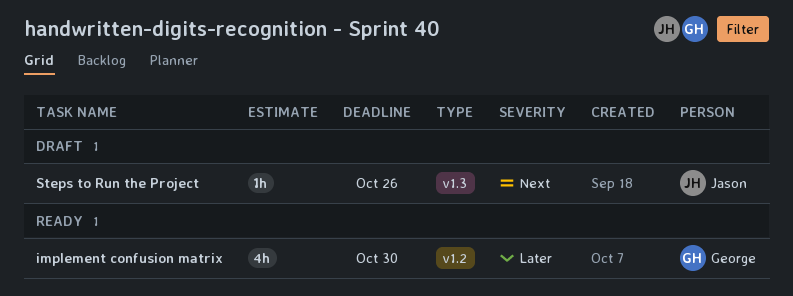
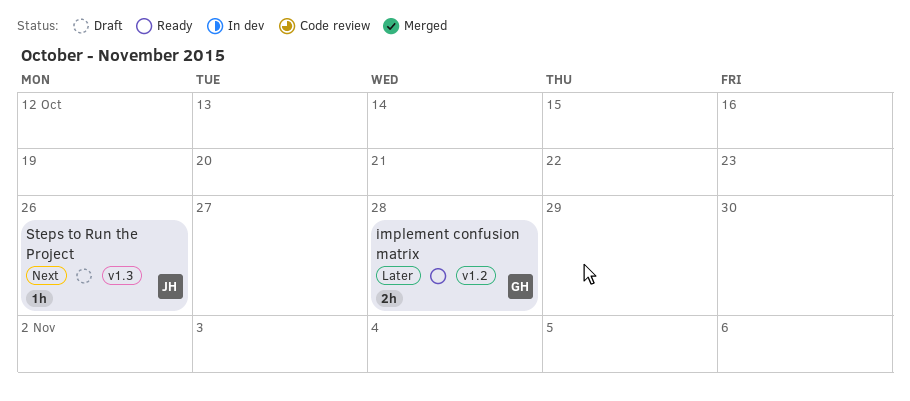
implement confusion matrix, estimate: 4h -> 2h
implement confusion matrix, due: Oct 30 -> Oct 28

